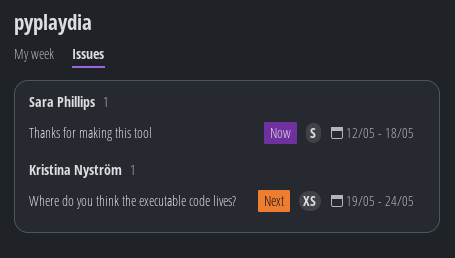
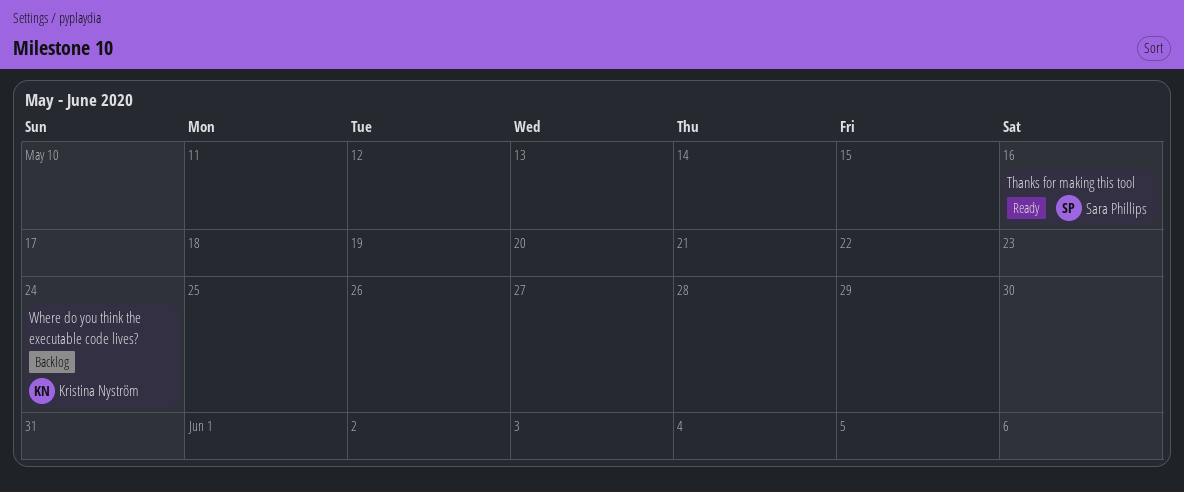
Thanks for making this tool, due: May 18 -> May 16

